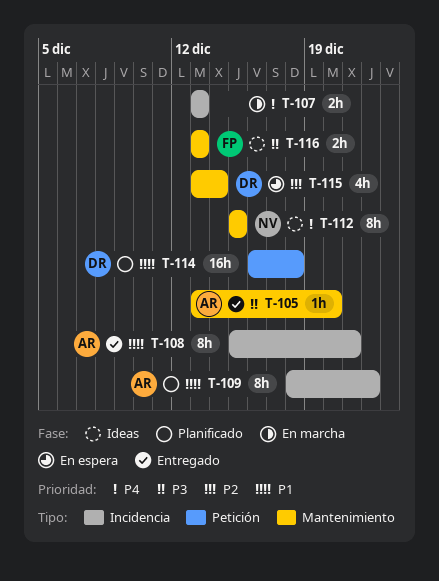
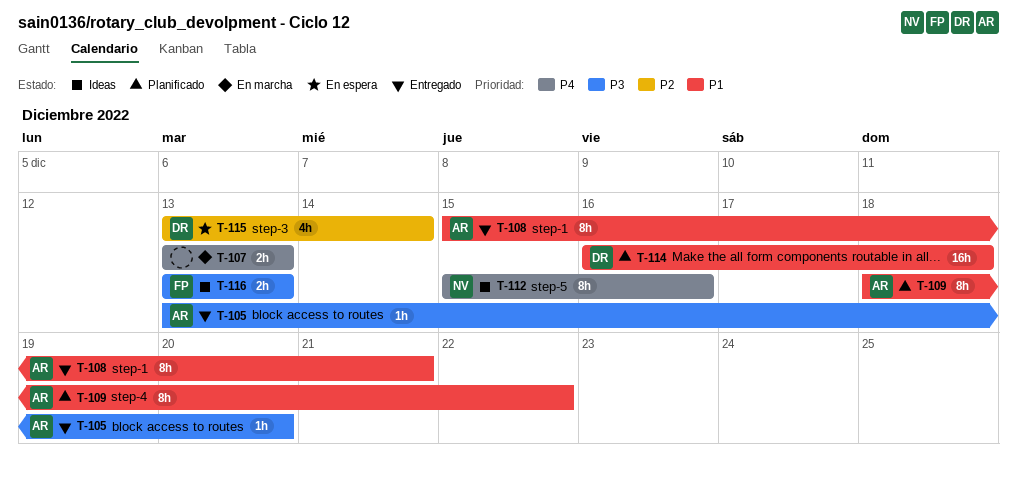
T-112, due: Dec 15 -> Dec 16

